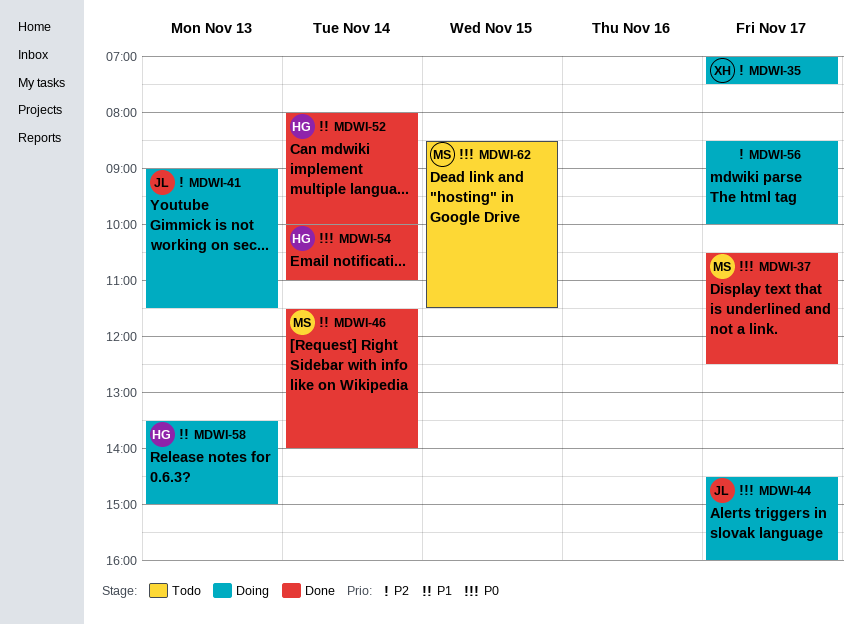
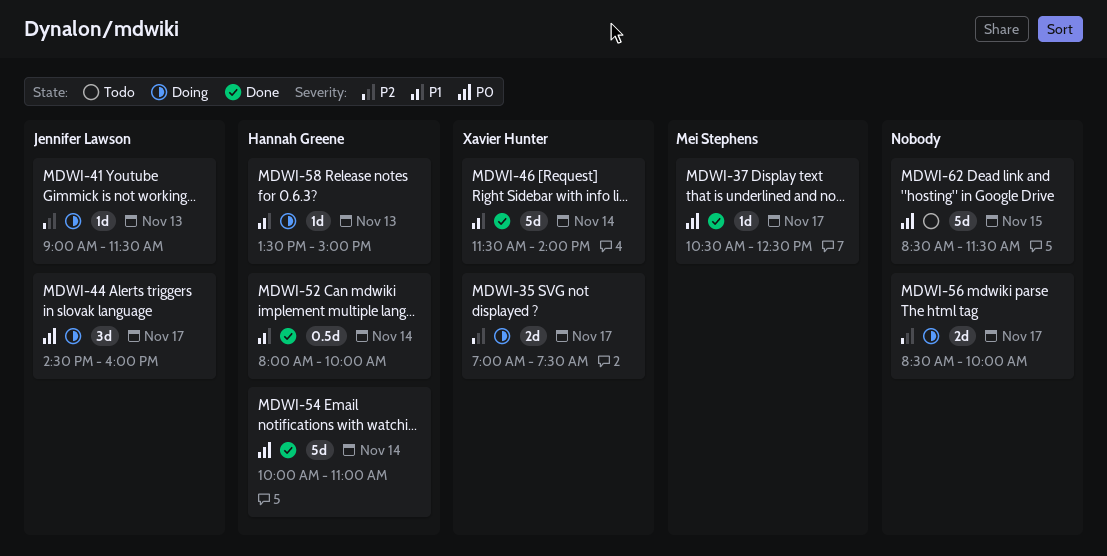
MDWI-46, owner: Mei Stephens -> Xavier Hunter
MDWI-62, owner: Mei Stephens -> none

